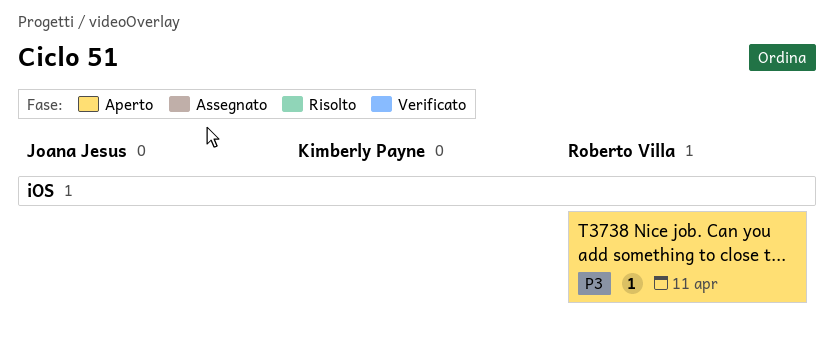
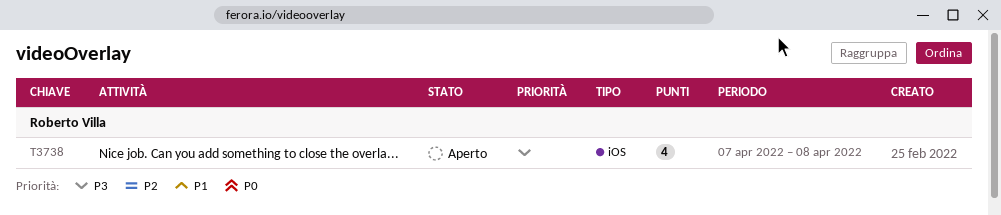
T3738, estimate: 1 -> 4
T3738, due: Apr 11 -> Apr 8

